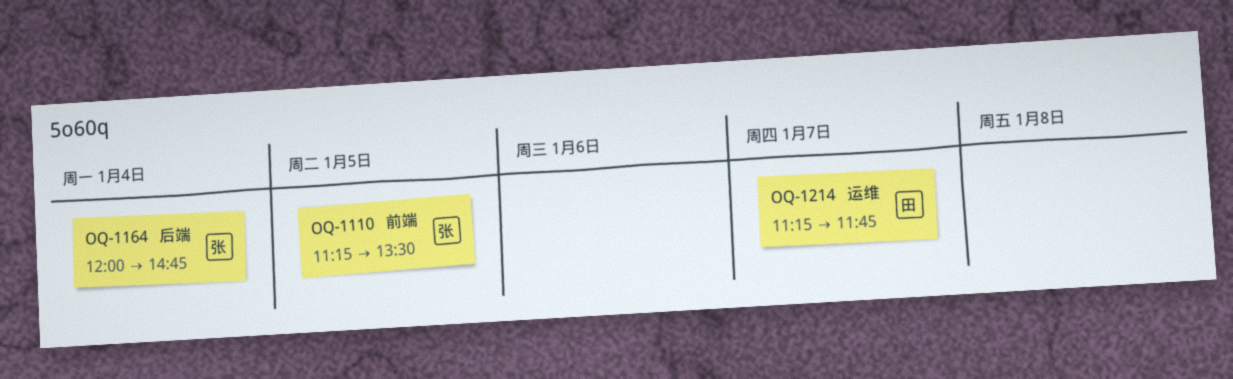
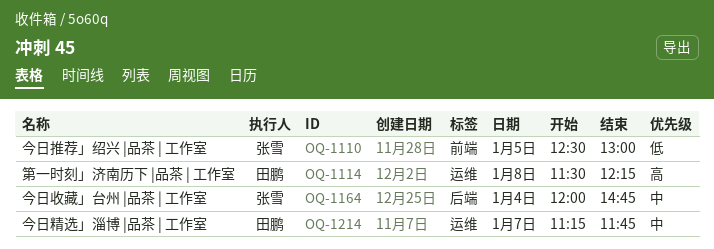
OQ-1110, begins: 11:15 -> 12:30
OQ-1110, ends: 13:30 -> 13:00
OQ-1114: none -> present

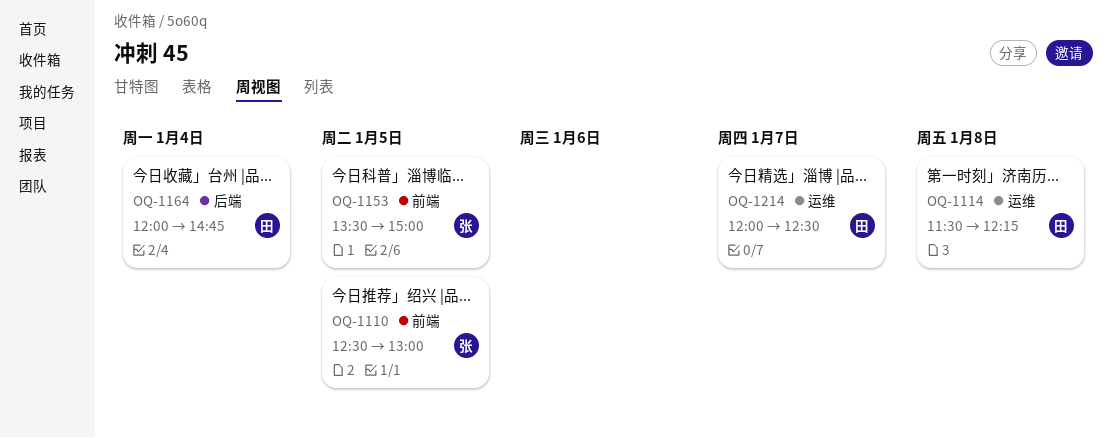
OQ-1153: none -> present
OQ-1164, owner: 张雪 -> 田鹏
OQ-1214, begins: 11:15 -> 12:00
OQ-1214, ends: 11:45 -> 12:30

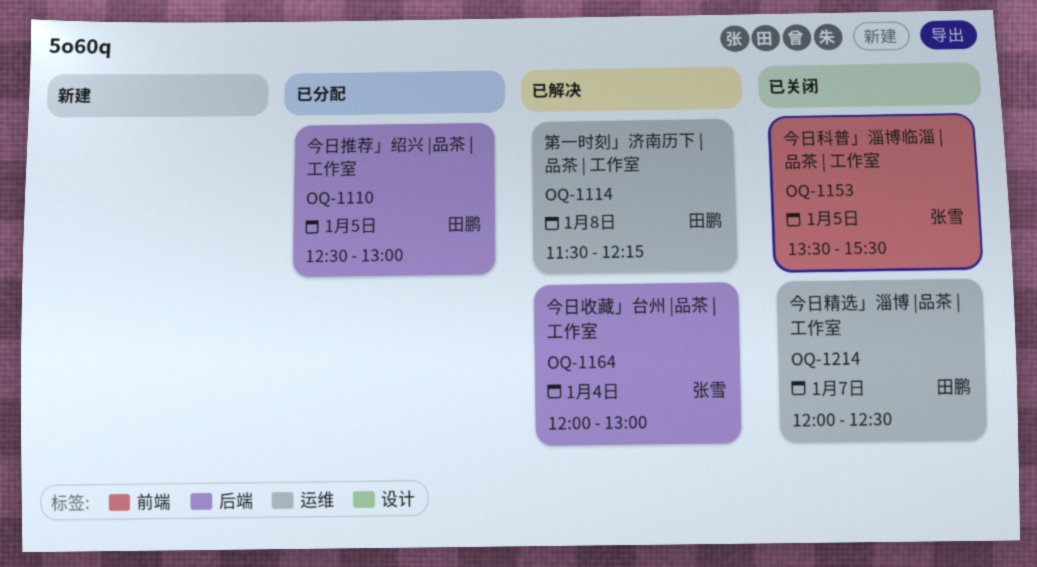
OQ-1110, owner: 张雪 -> 田鹏
OQ-1110, label: 前端 -> 后端
OQ-1153, ends: 15:00 -> 15:30
OQ-1164, owner: 田鹏 -> 张雪
OQ-1164, ends: 14:45 -> 13:00

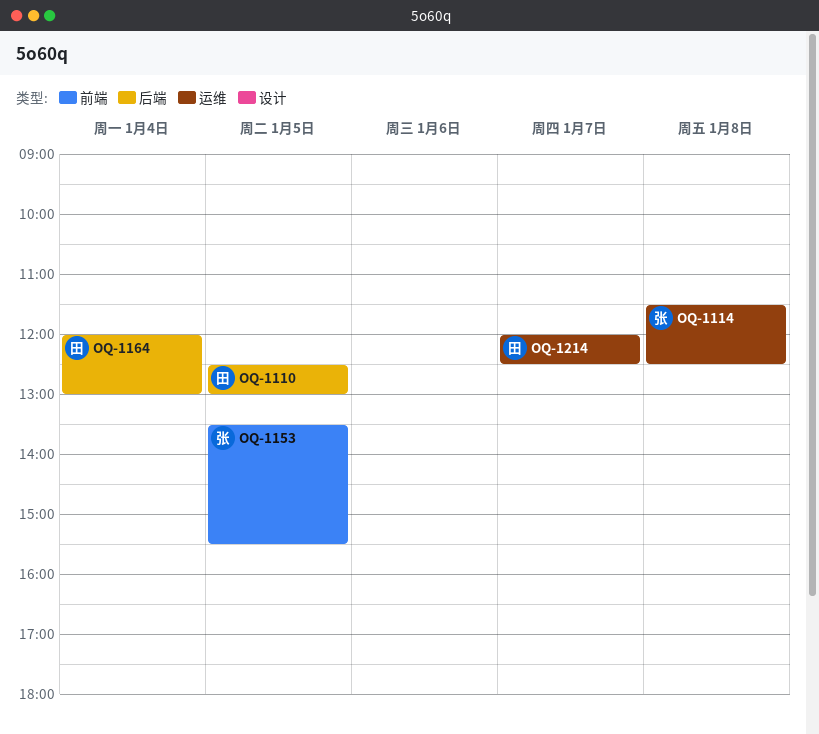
OQ-1114, owner: 田鹏 -> 张雪
OQ-1114, ends: 12:15 -> 12:30
OQ-1164, owner: 张雪 -> 田鹏

